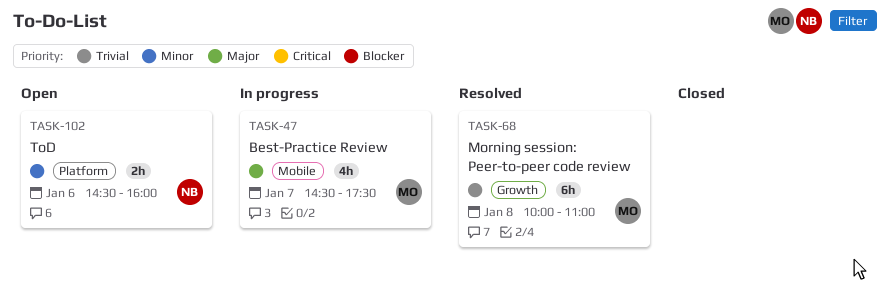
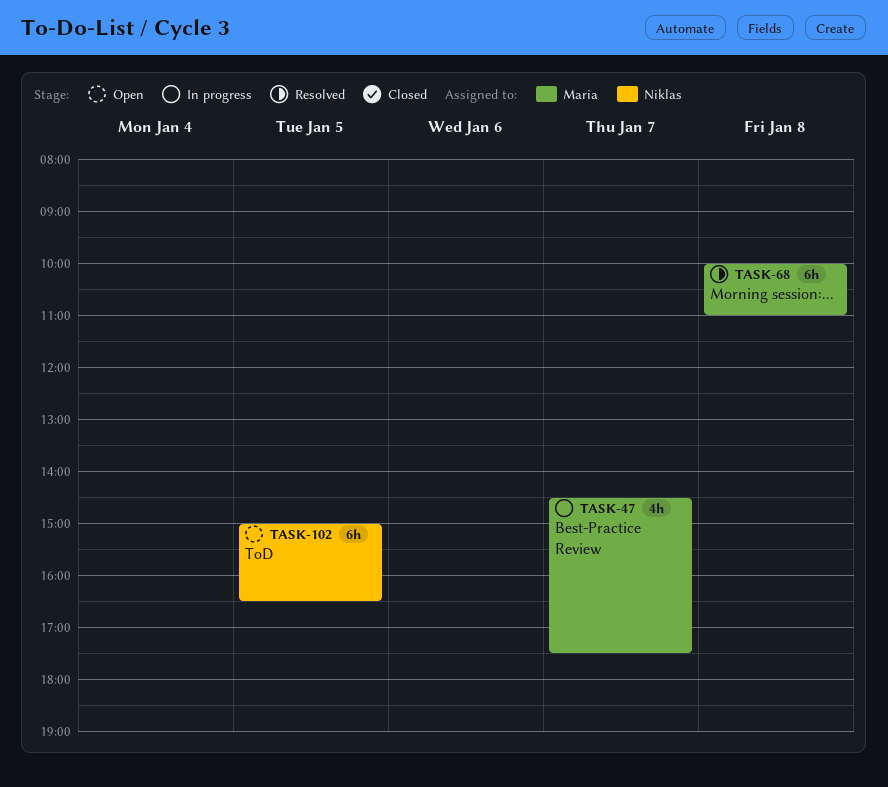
TASK-102, estimate: 2h -> 6h
TASK-102, day: Jan 6 -> Jan 5
TASK-102, begins: 14:30 -> 15:00
TASK-102, ends: 16:00 -> 16:30

